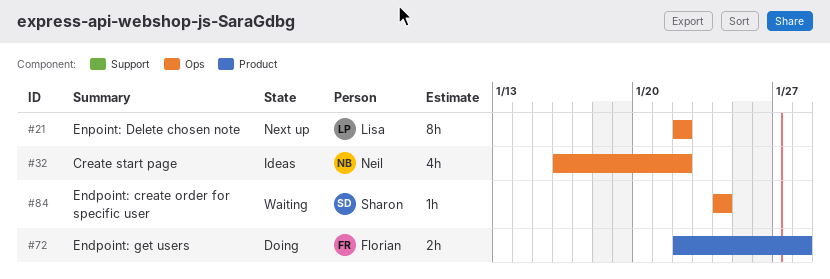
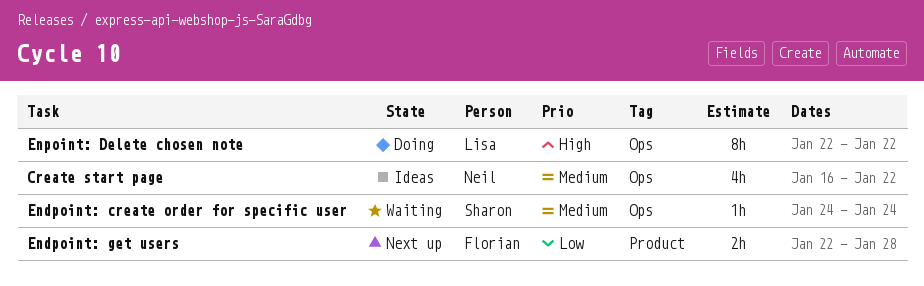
Endpoint: get users, status: Doing -> Next up
Enpoint: Delete chosen note, status: Next up -> Doing

